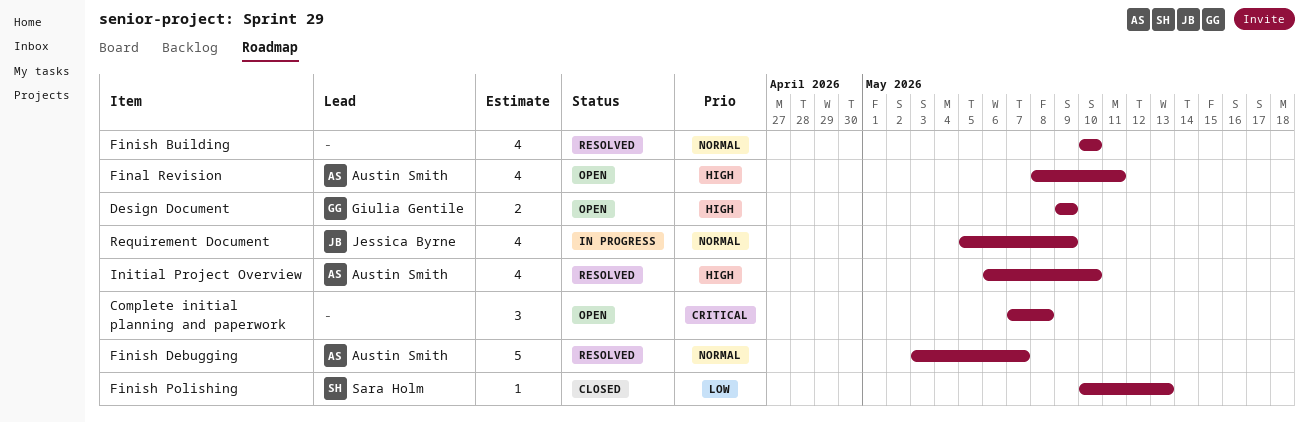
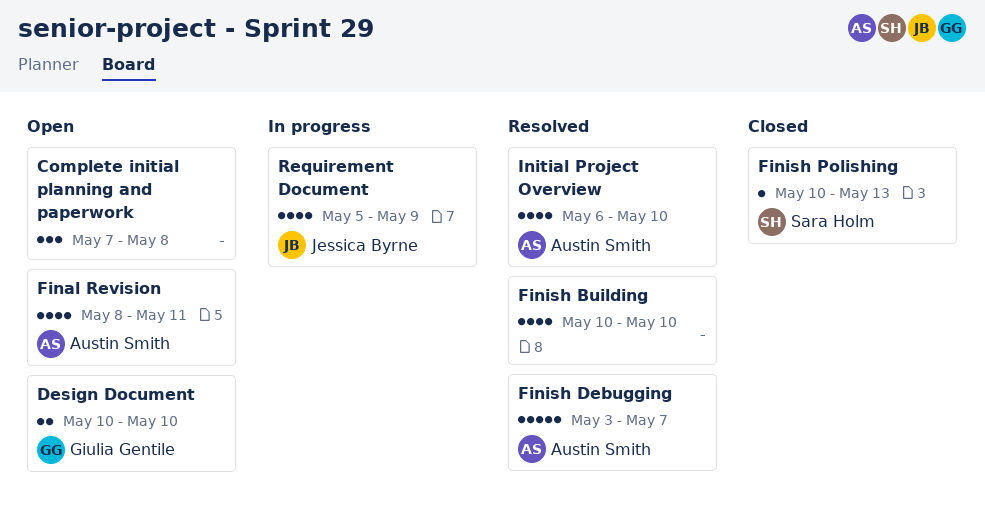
Design Document, start: May 9 -> May 10
Design Document, due: May 9 -> May 10

